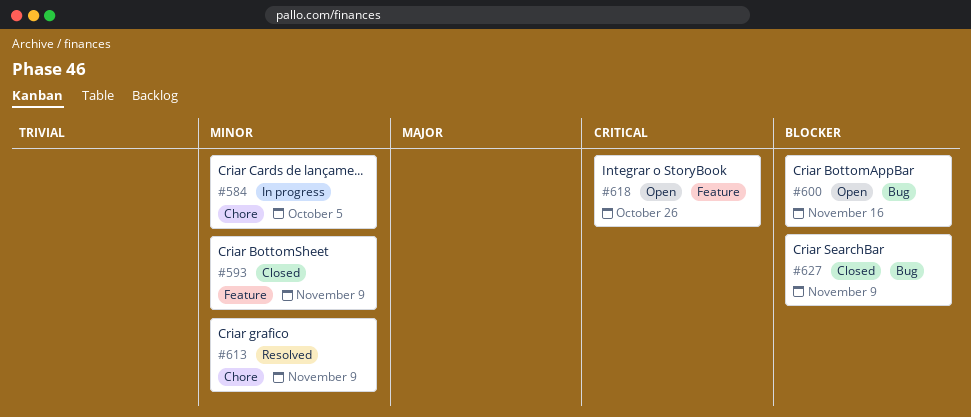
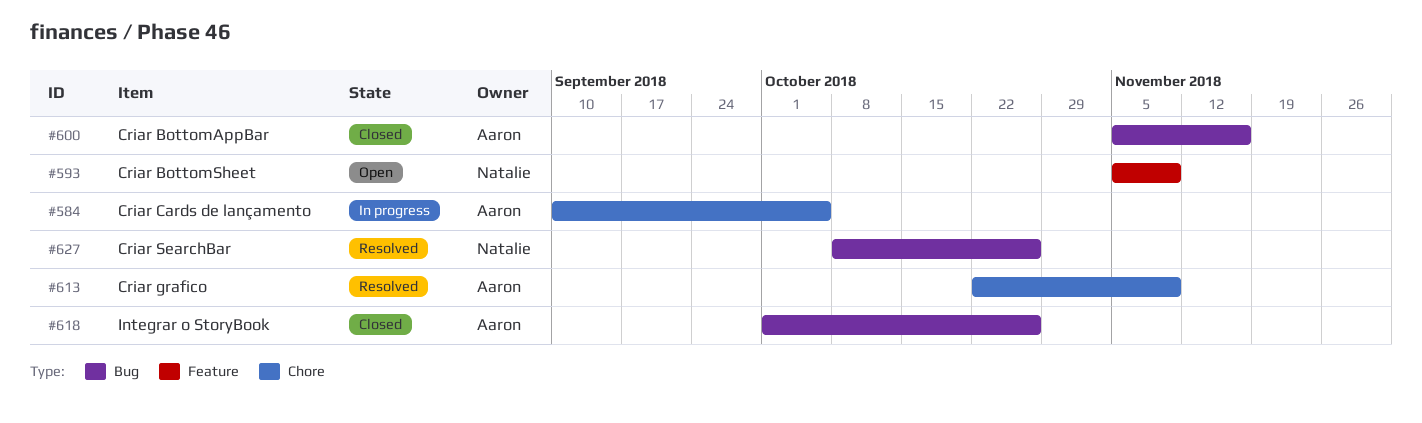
#593, status: Closed -> Open
#600, status: Open -> Closed
#618, status: Open -> Closed
#618, label: Feature -> Bug
#627, status: Closed -> Resolved
#627, due: Nov 9 -> Oct 26

